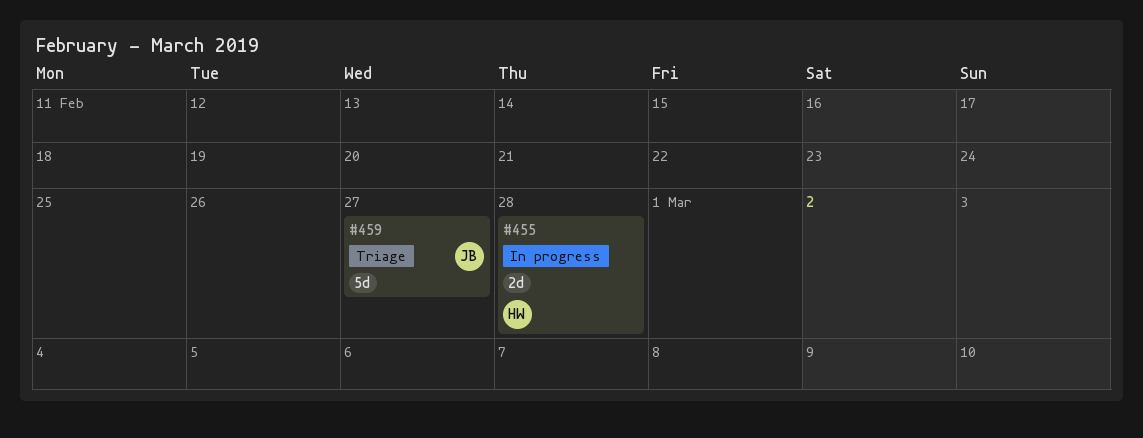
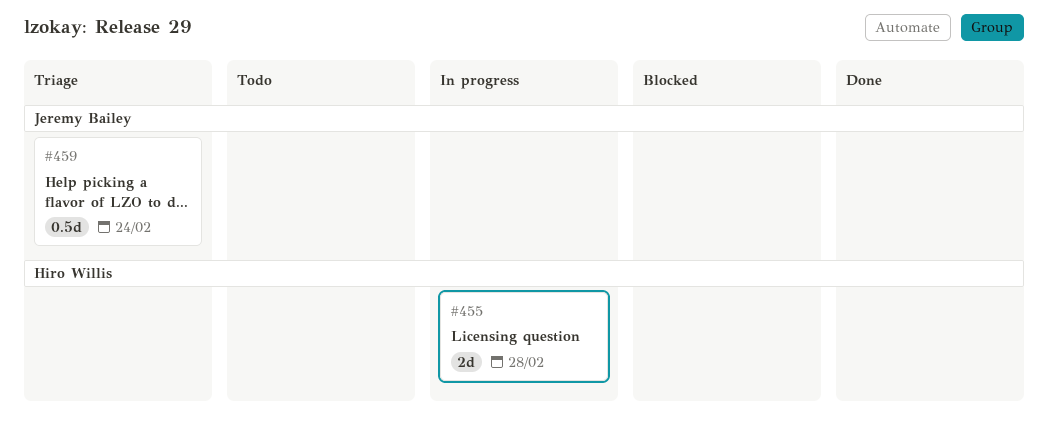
#459, estimate: 5d -> 0.5d
#459, due: Feb 27 -> Feb 24

